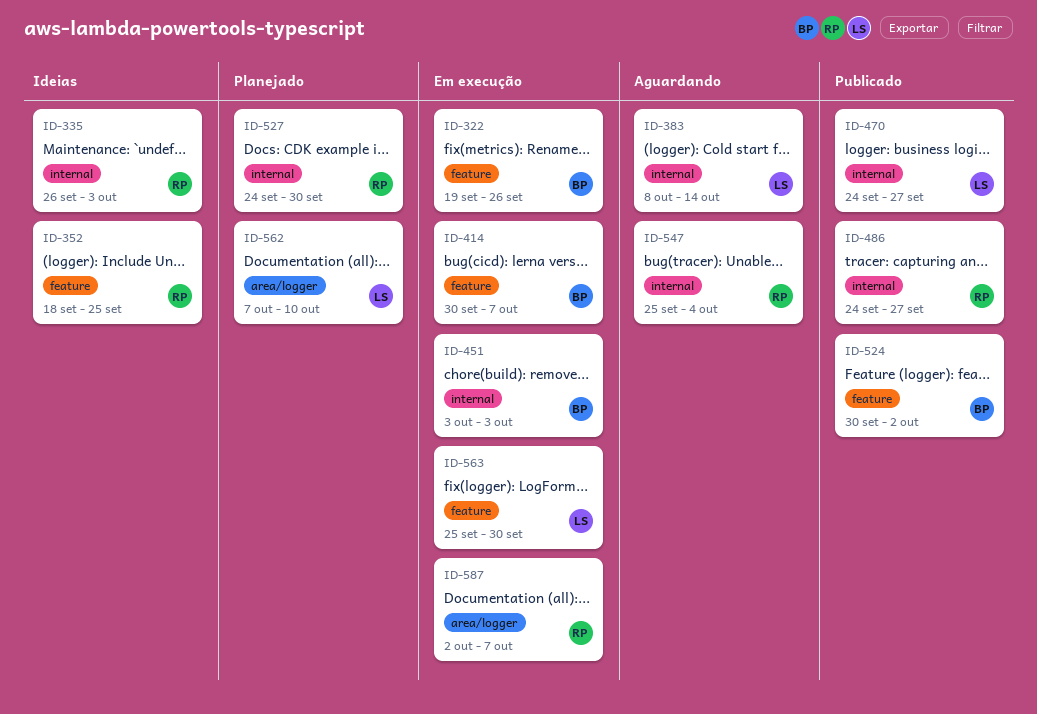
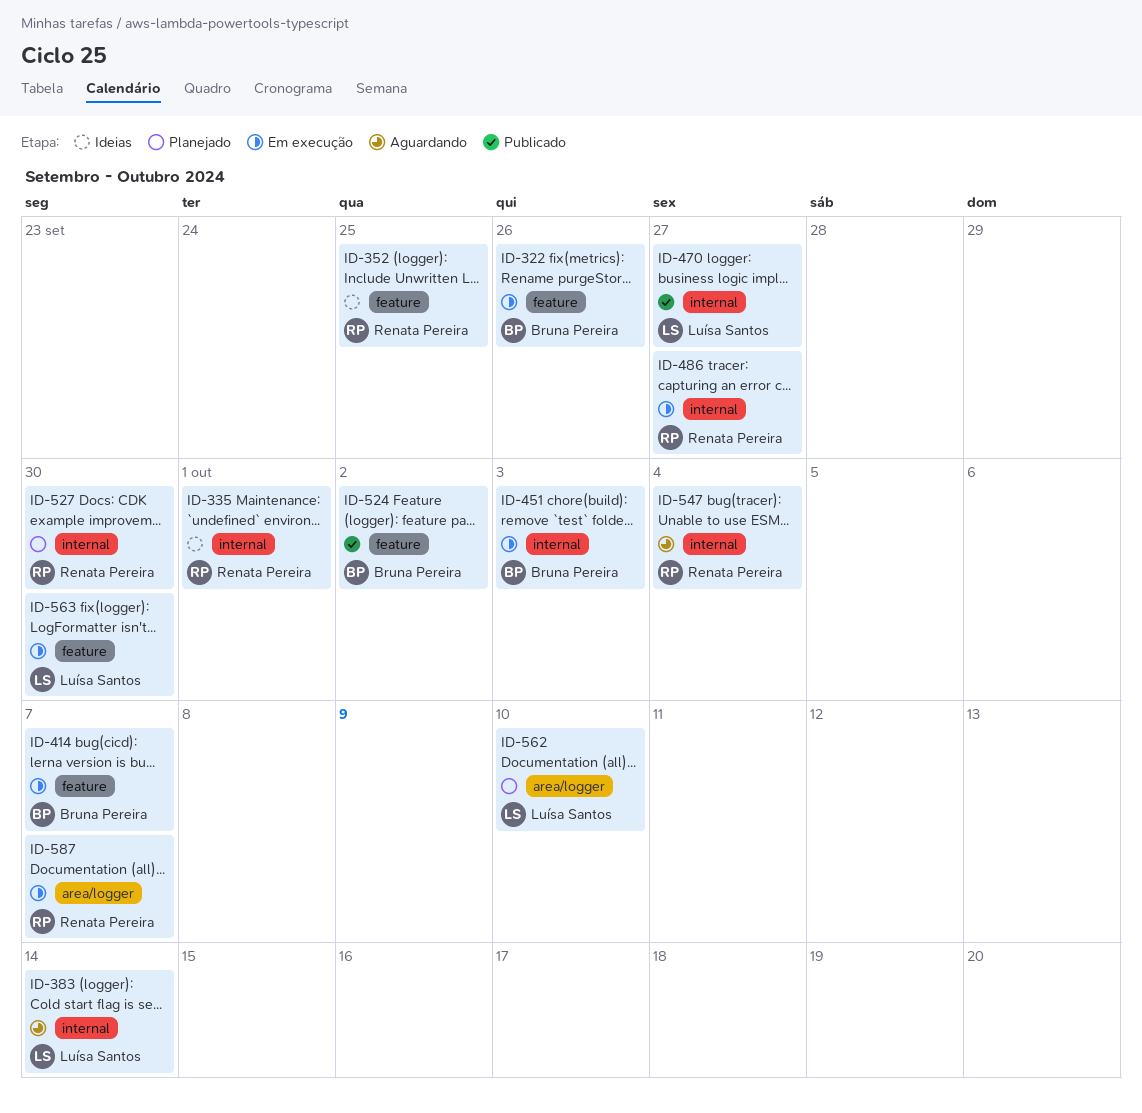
ID-335, due: Oct 3 -> Oct 1
ID-486, status: Publicado -> Em execução

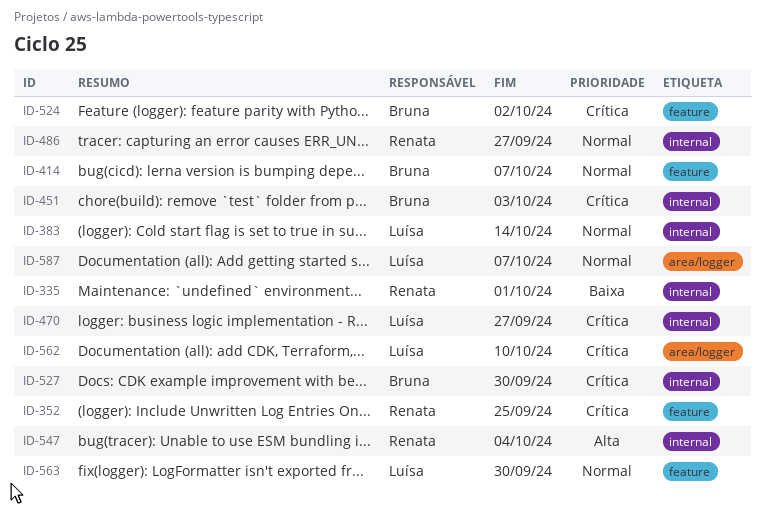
ID-322: present -> none
ID-527, owner: Renata Pereira -> Bruna Pereira
ID-587, owner: Renata Pereira -> Luísa Santos

